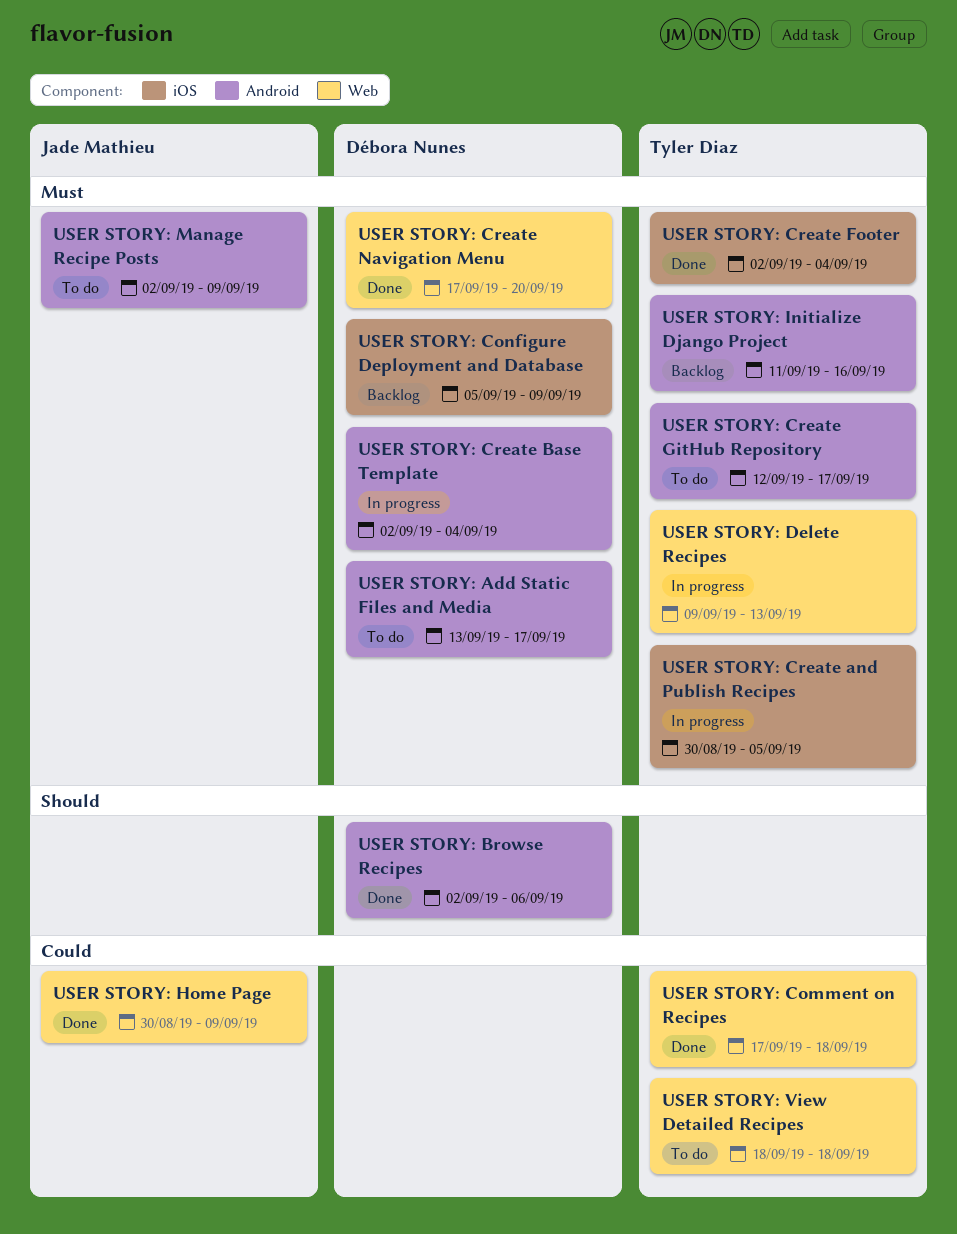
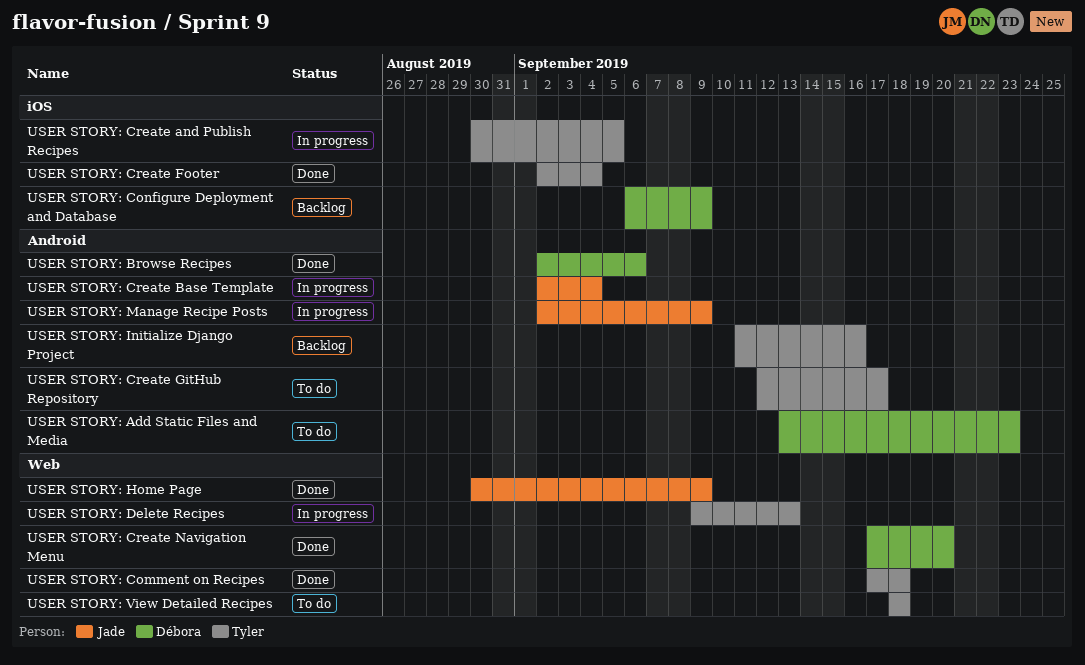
USER STORY: Add Static Files and Media, due: Sep 17 -> Sep 23
USER STORY: Configure Deployment and Database, start: Sep 5 -> Sep 6
USER STORY: Create Base Template, owner: Débora Nunes -> Jade Mathieu
USER STORY: Manage Recipe Posts, status: To do -> In progress

